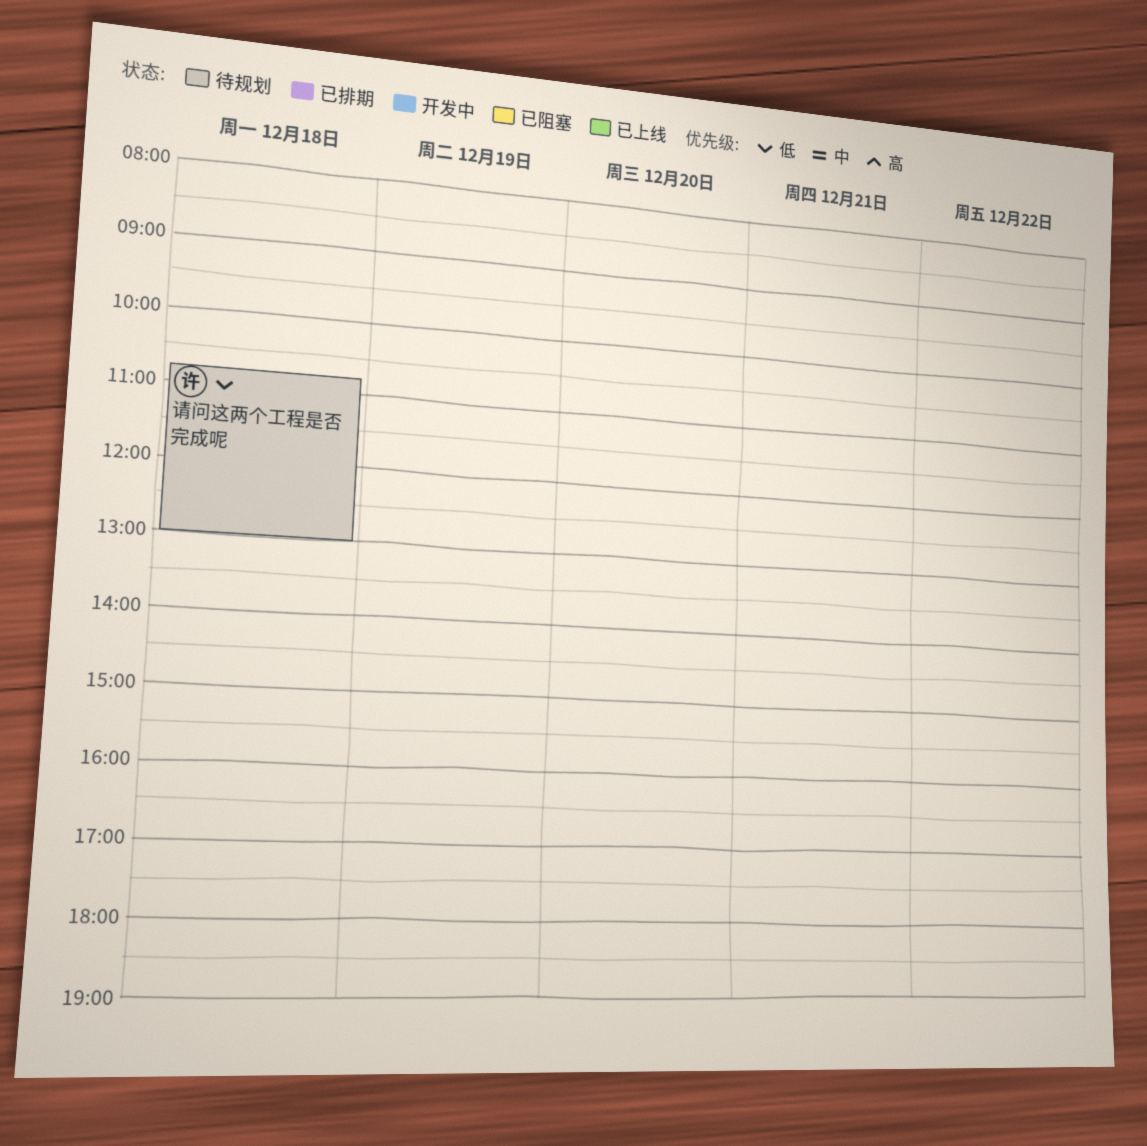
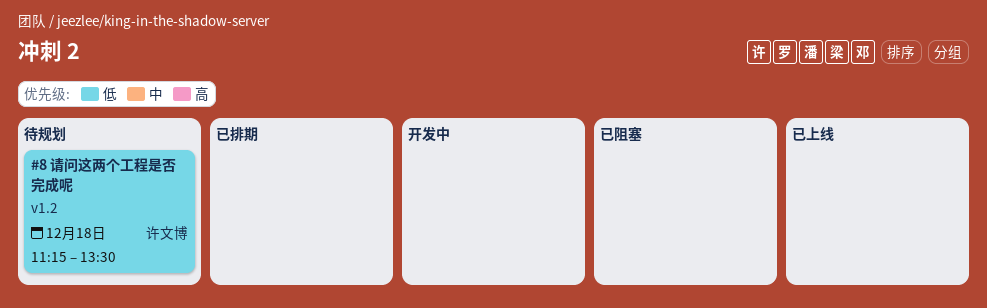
请问这两个工程是否完成呢, begins: 10:45 -> 11:15
请问这两个工程是否完成呢, ends: 13:00 -> 13:30

